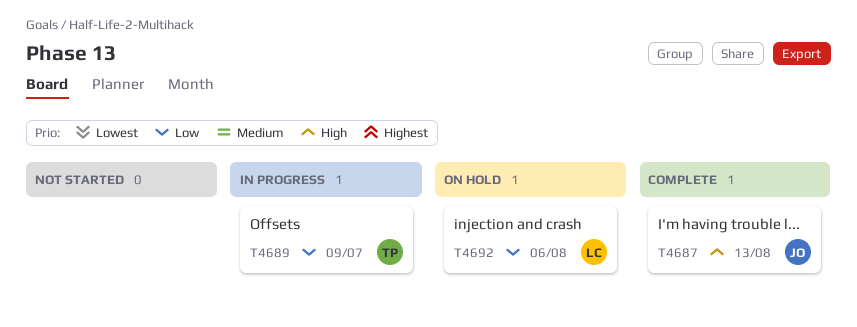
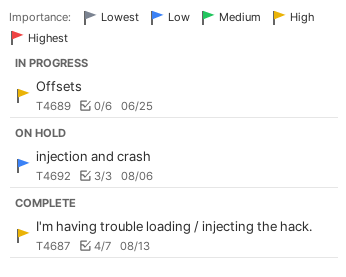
T4689, priority: Low -> High
T4689, due: Jul 9 -> Jun 25

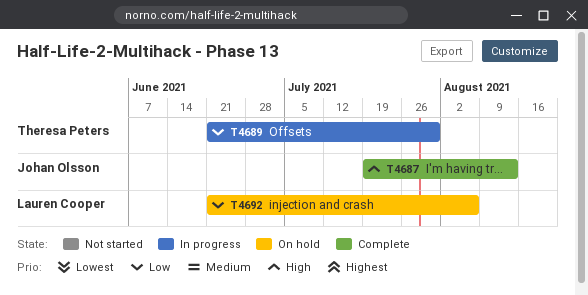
T4689, priority: High -> Low
T4689, due: Jun 25 -> Jul 30

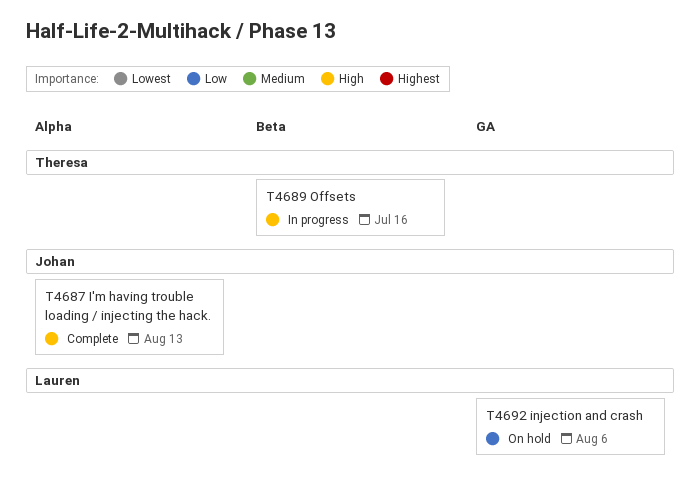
T4689, priority: Low -> High
T4689, due: Jul 30 -> Jul 16

